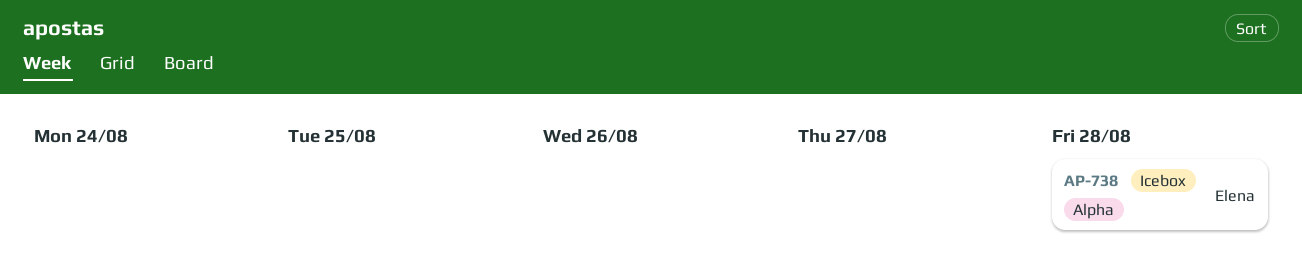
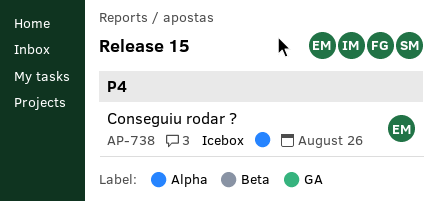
AP-738, due: Aug 28 -> Aug 26

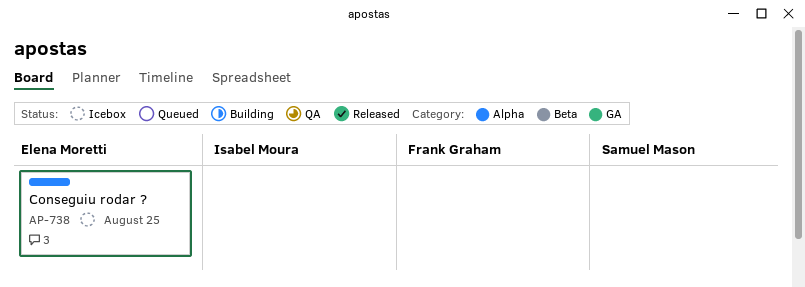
AP-738, due: Aug 26 -> Aug 25

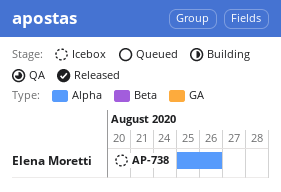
AP-738, due: Aug 25 -> Aug 26

